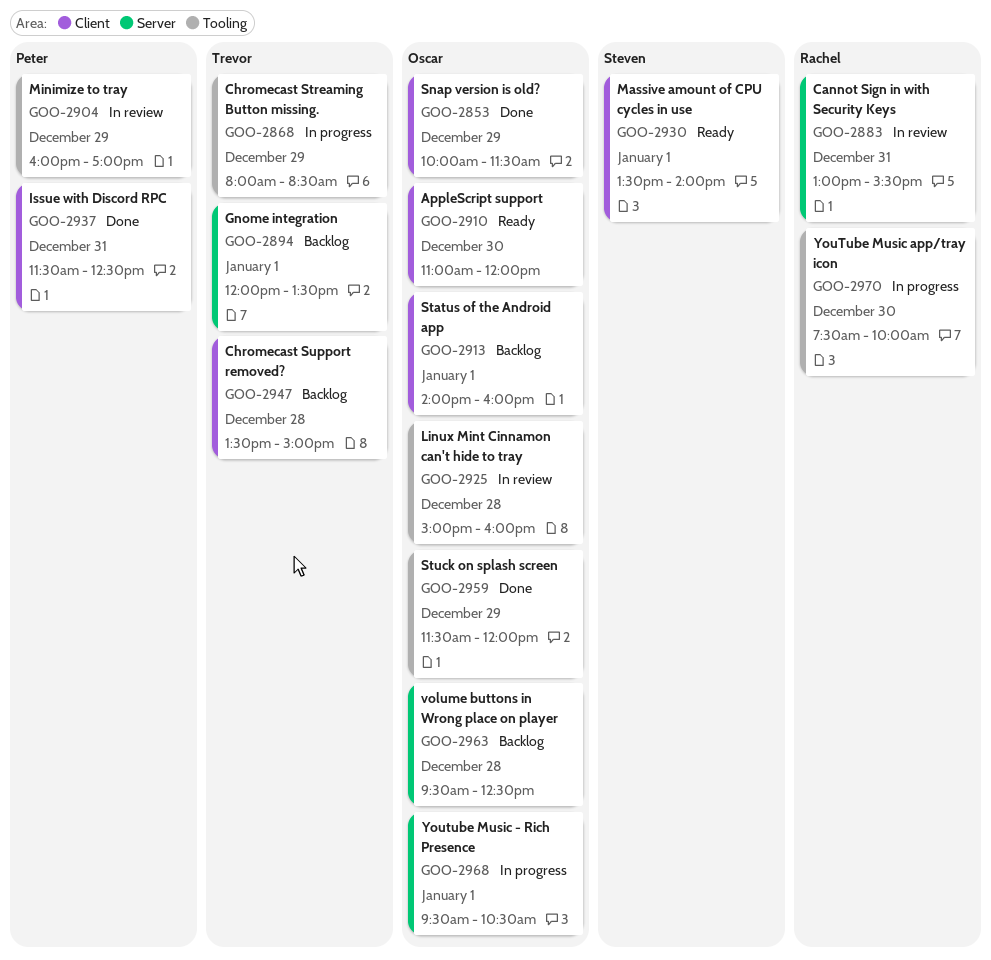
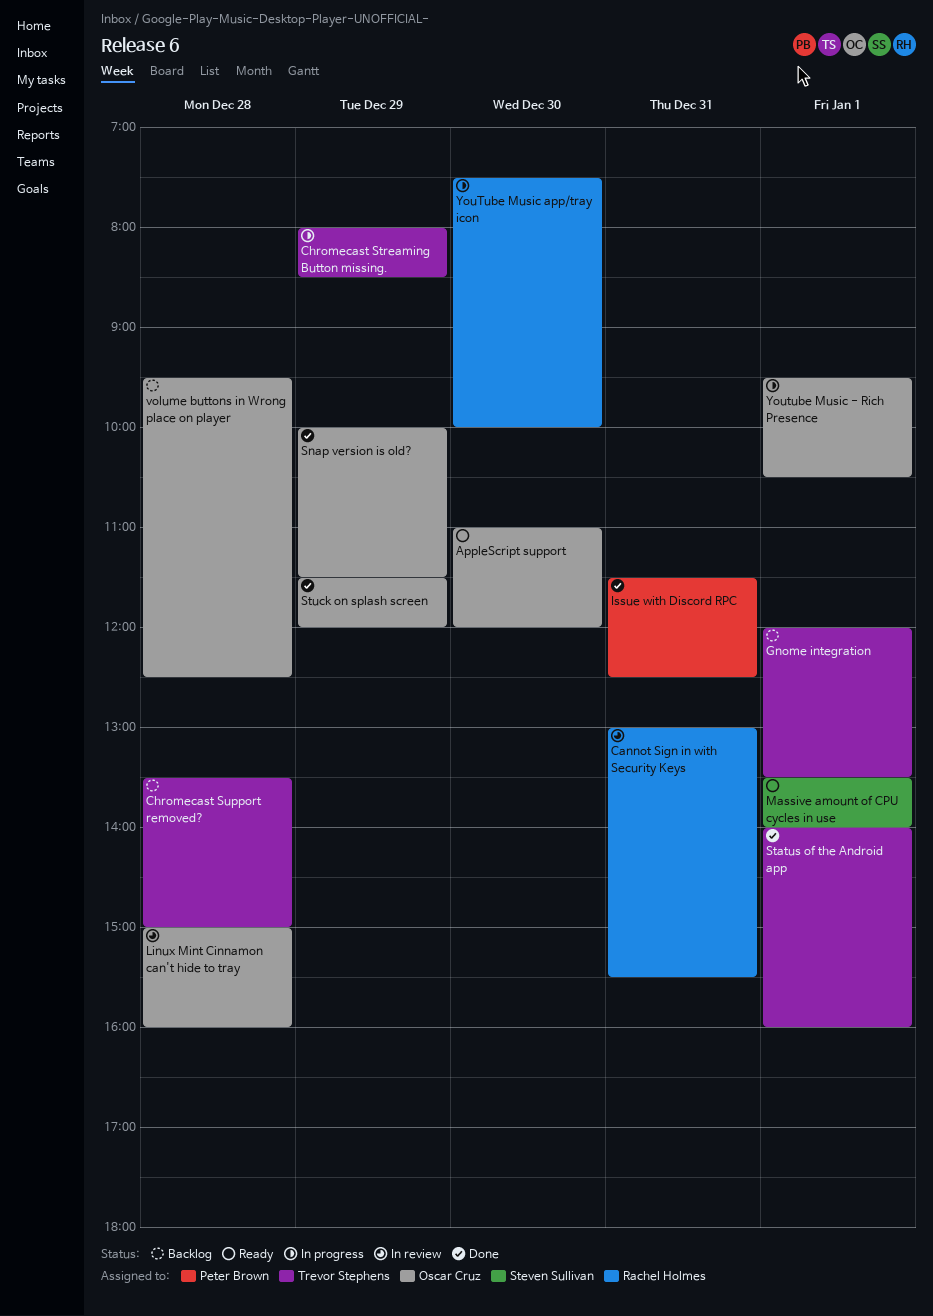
Minimize to tray: present -> none
Status of the Android app, status: Backlog -> Done
Status of the Android app, owner: Oscar Cruz -> Trevor Stephens

